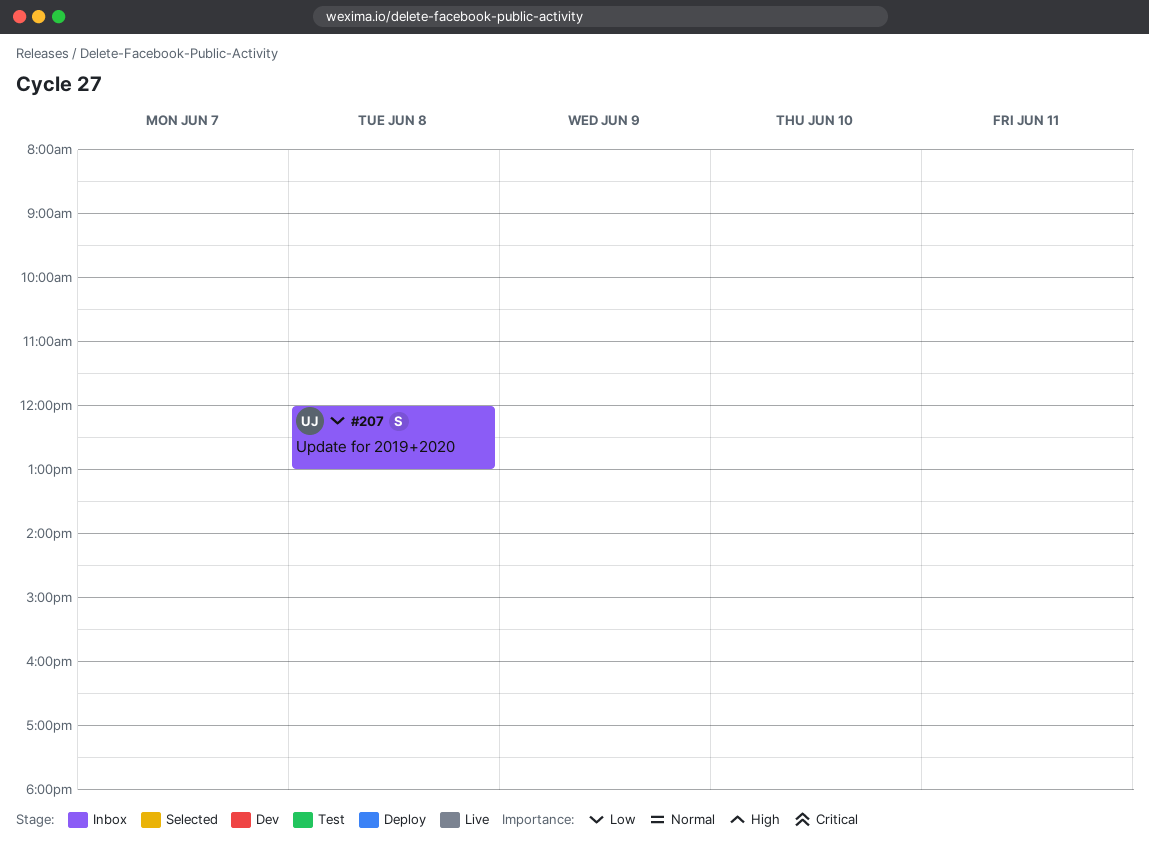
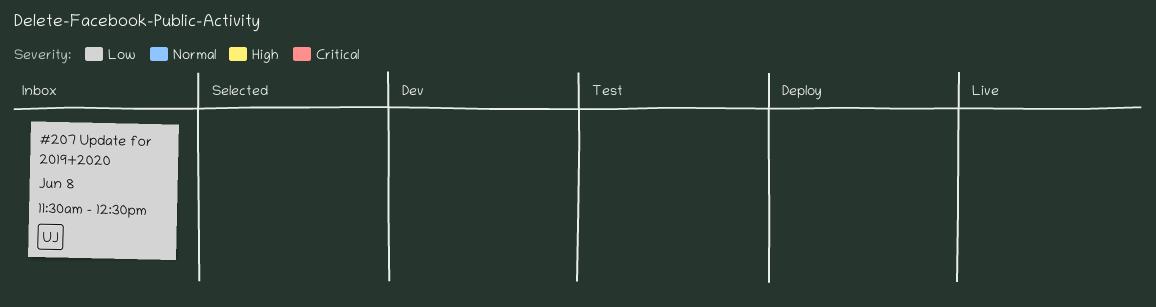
#207, begins: 12:00 -> 11:30
#207, ends: 13:00 -> 12:30

